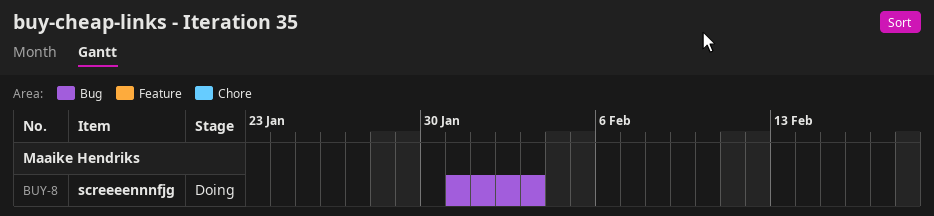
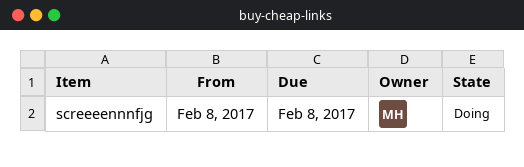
screeeennnfjg, start: Jan 31 -> Feb 8
screeeennnfjg, due: Feb 3 -> Feb 8

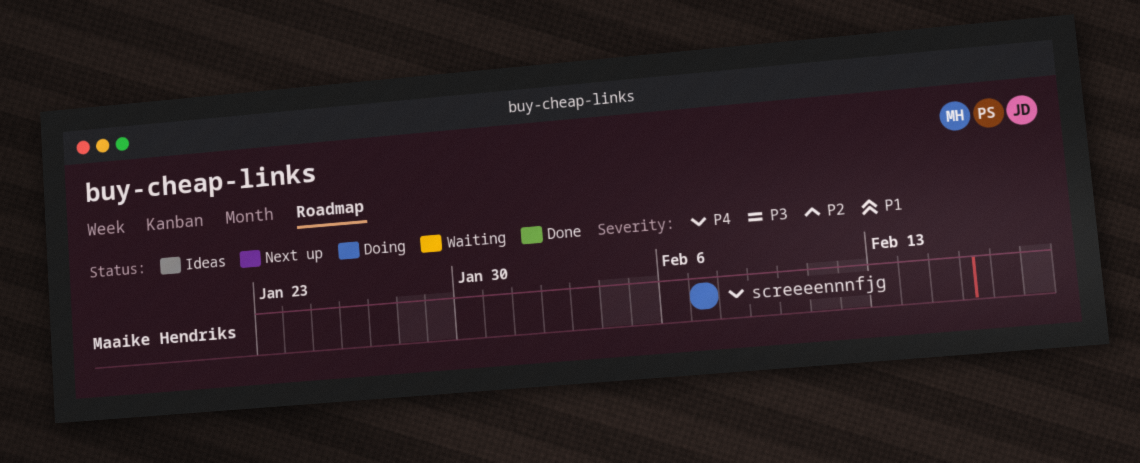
screeeennnfjg, start: Feb 8 -> Feb 7
screeeennnfjg, due: Feb 8 -> Feb 7

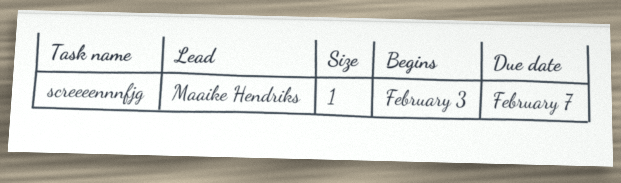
screeeennnfjg, start: Feb 7 -> Feb 3

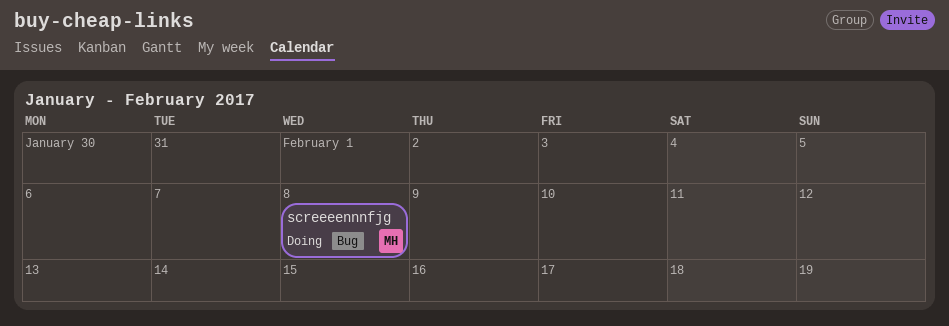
screeeennnfjg, due: Feb 7 -> Feb 8

